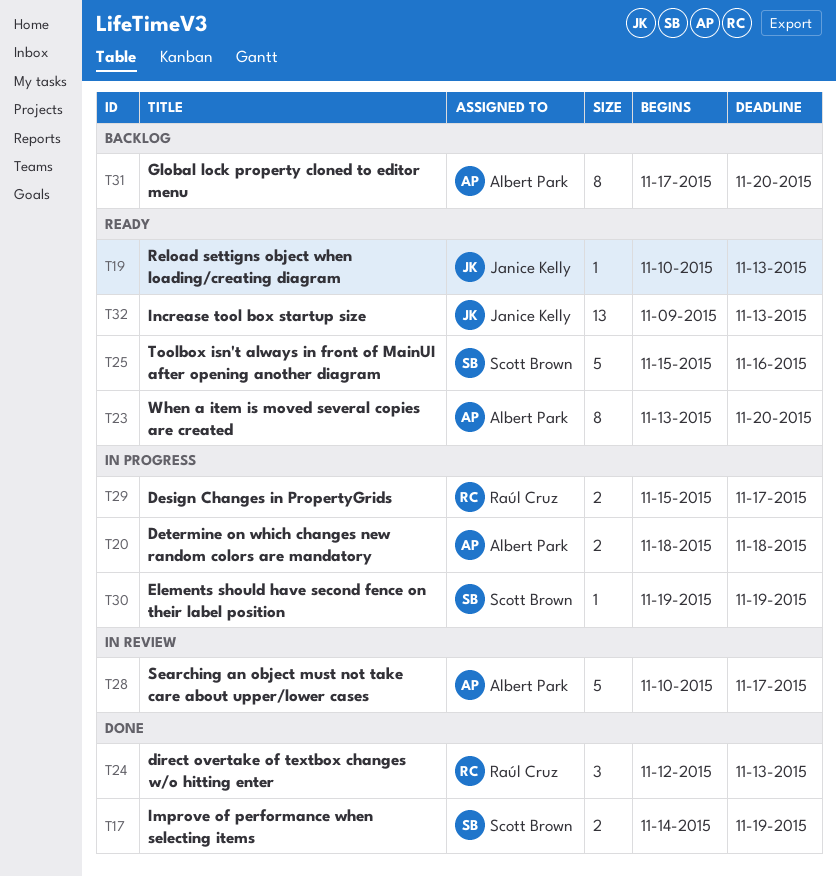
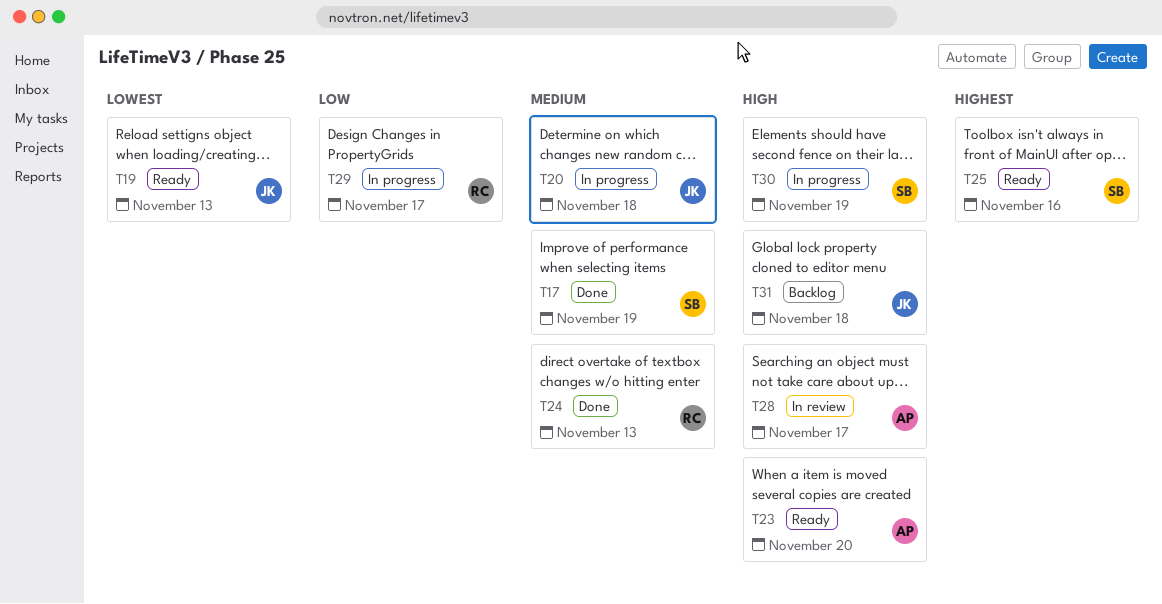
T20, owner: Albert Park -> Janice Kelly
T31, owner: Albert Park -> Janice Kelly
T31, due: Nov 20 -> Nov 18
T32: present -> none

